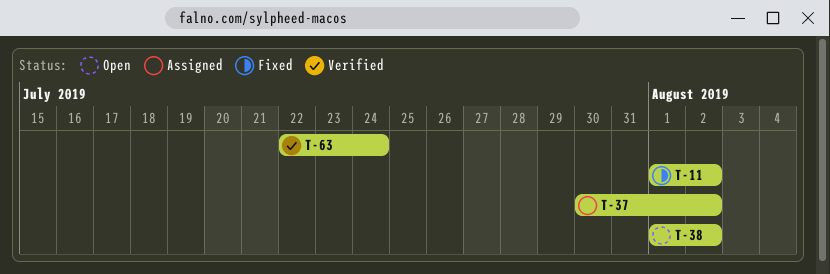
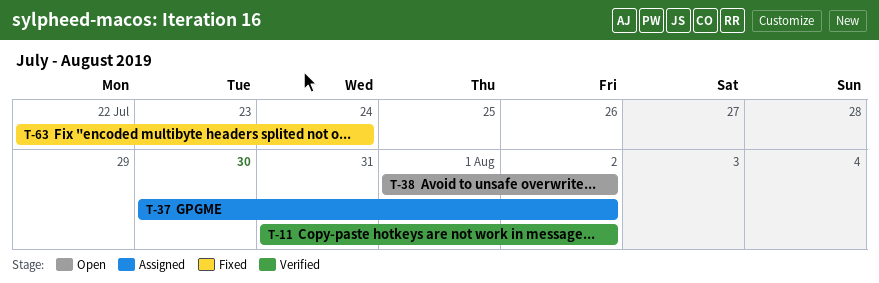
T-11, status: Fixed -> Verified
T-11, start: Aug 1 -> Jul 31
T-63, status: Verified -> Fixed

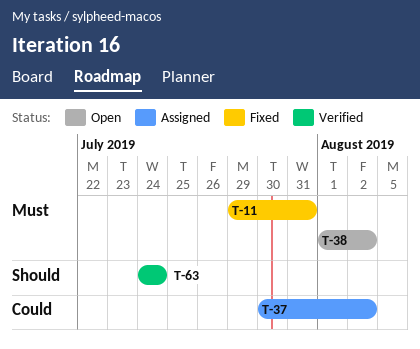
T-11, status: Verified -> Fixed
T-11, start: Jul 31 -> Jul 29
T-11, due: Aug 2 -> Jul 31
T-63, status: Fixed -> Verified
T-63, start: Jul 22 -> Jul 24

